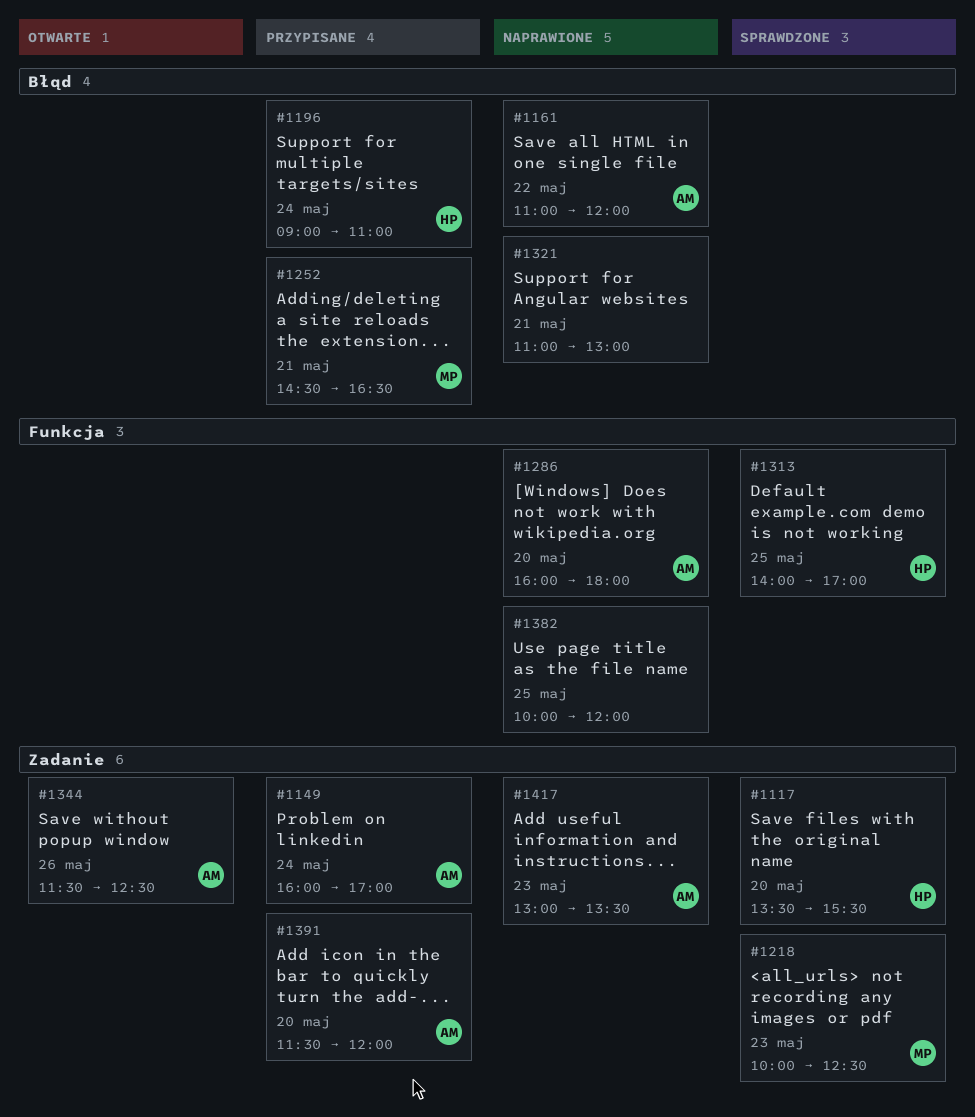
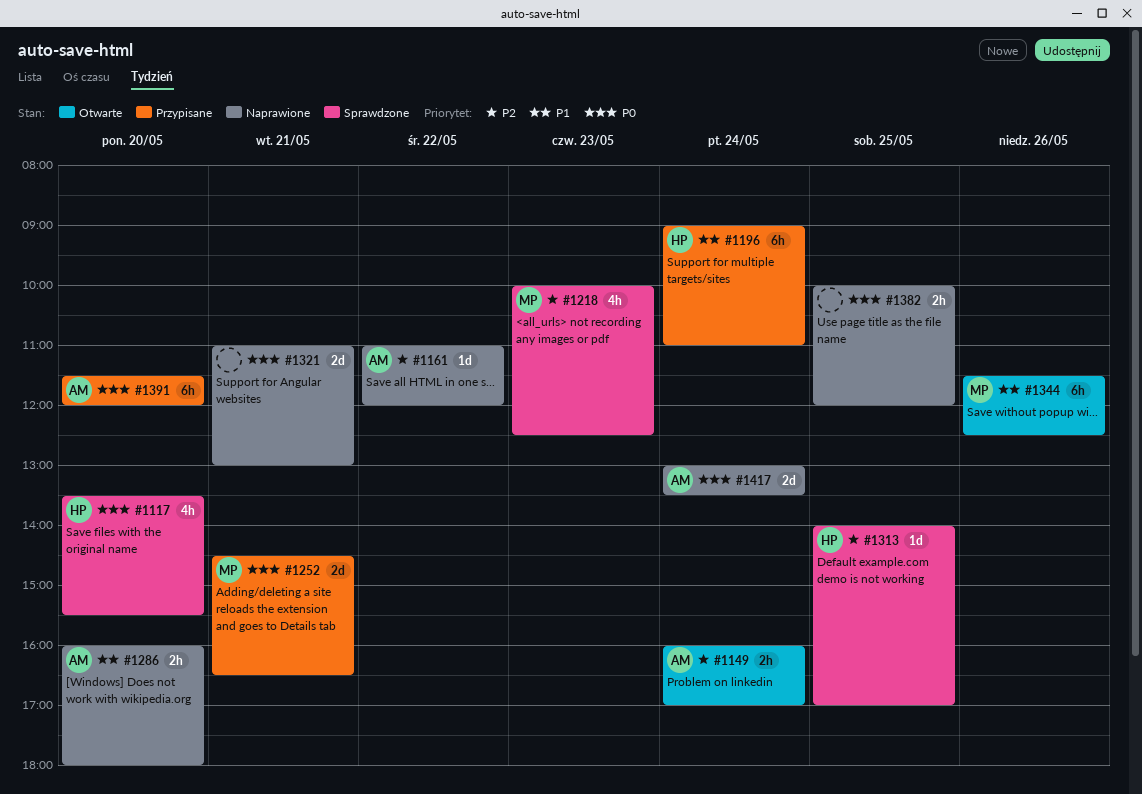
#1149, status: Przypisane -> Otwarte
#1344, owner: AM -> MP
#1417, day: May 23 -> May 24

